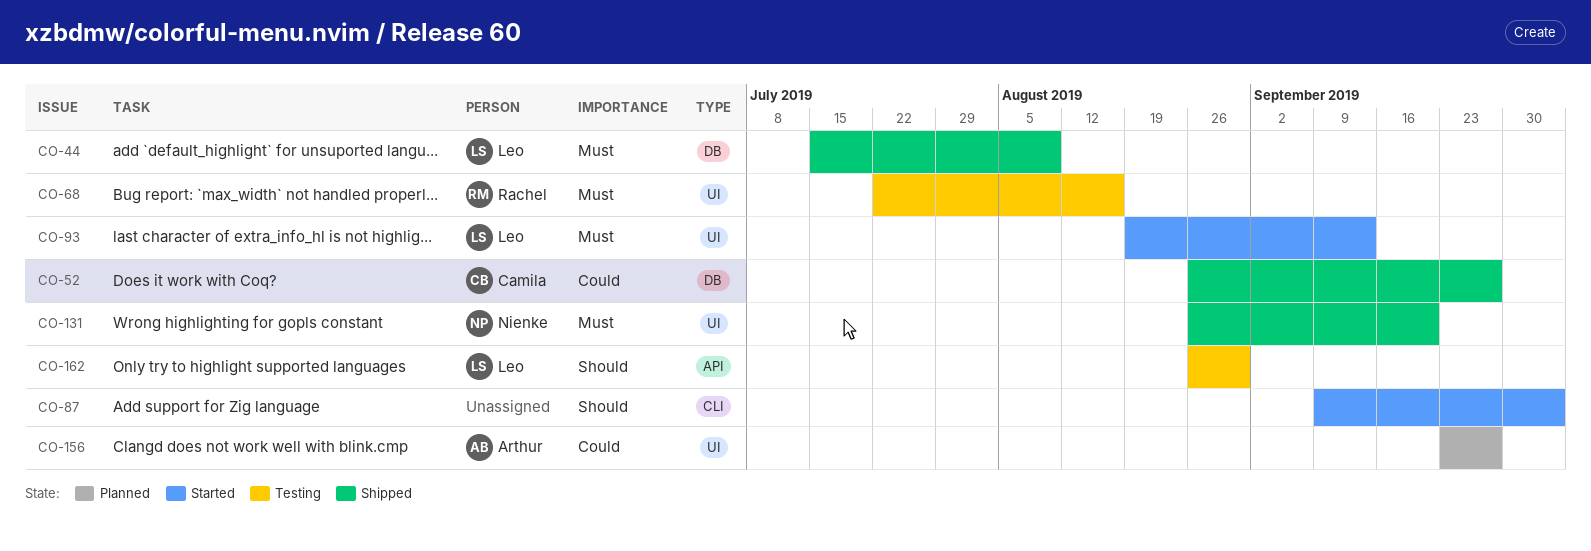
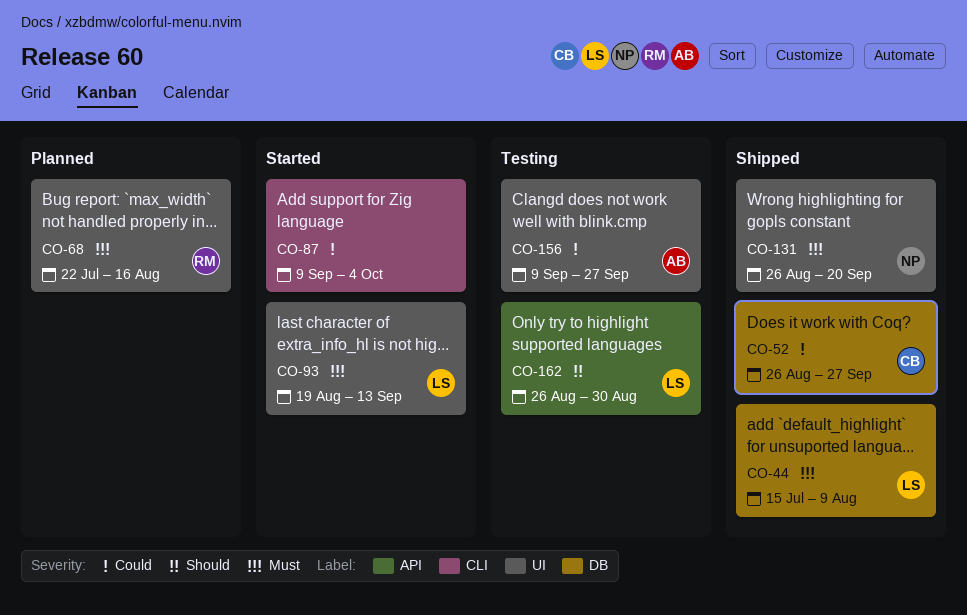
CO-68, status: Testing -> Planned
CO-87, priority: Should -> Could
CO-156, status: Planned -> Testing
CO-156, start: Sep 23 -> Sep 9

